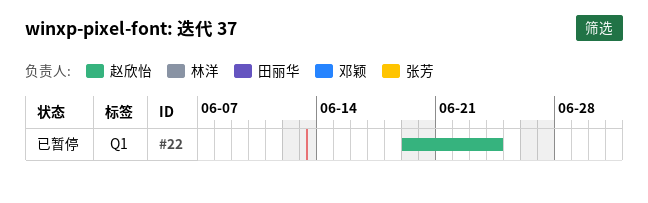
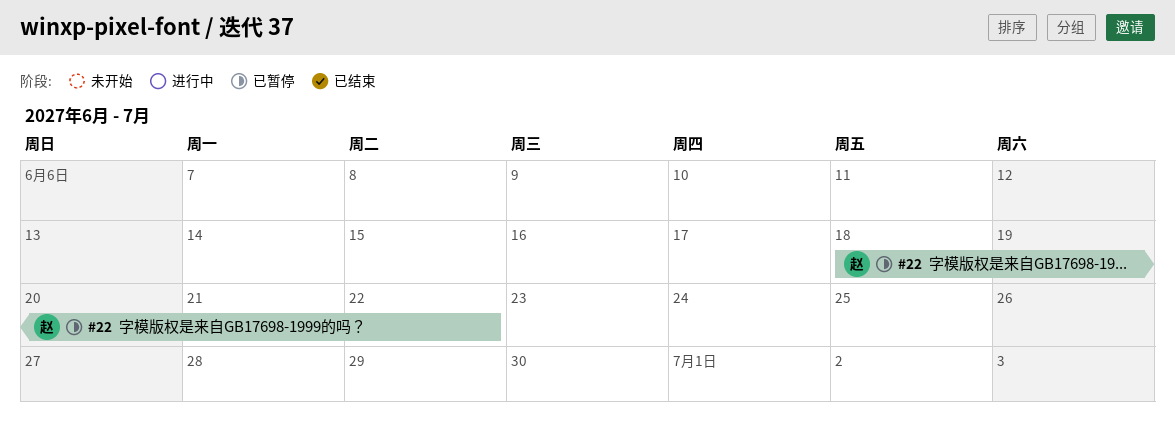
#22, start: Jun 19 -> Jun 18
#22, due: Jun 24 -> Jun 22

